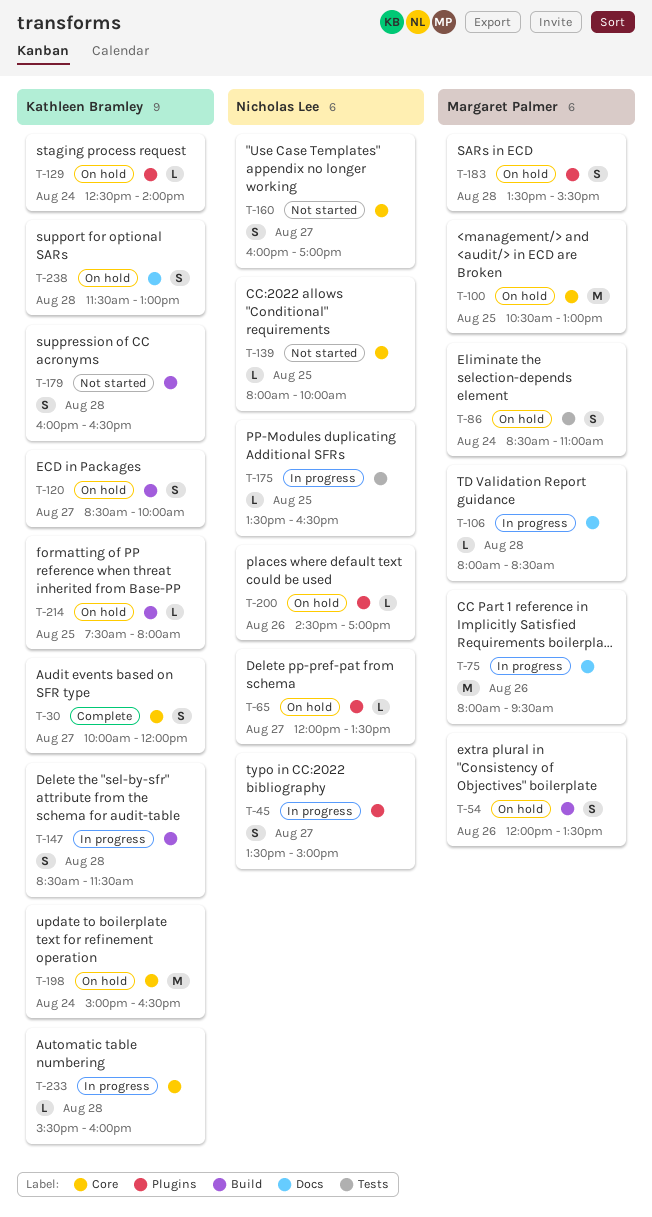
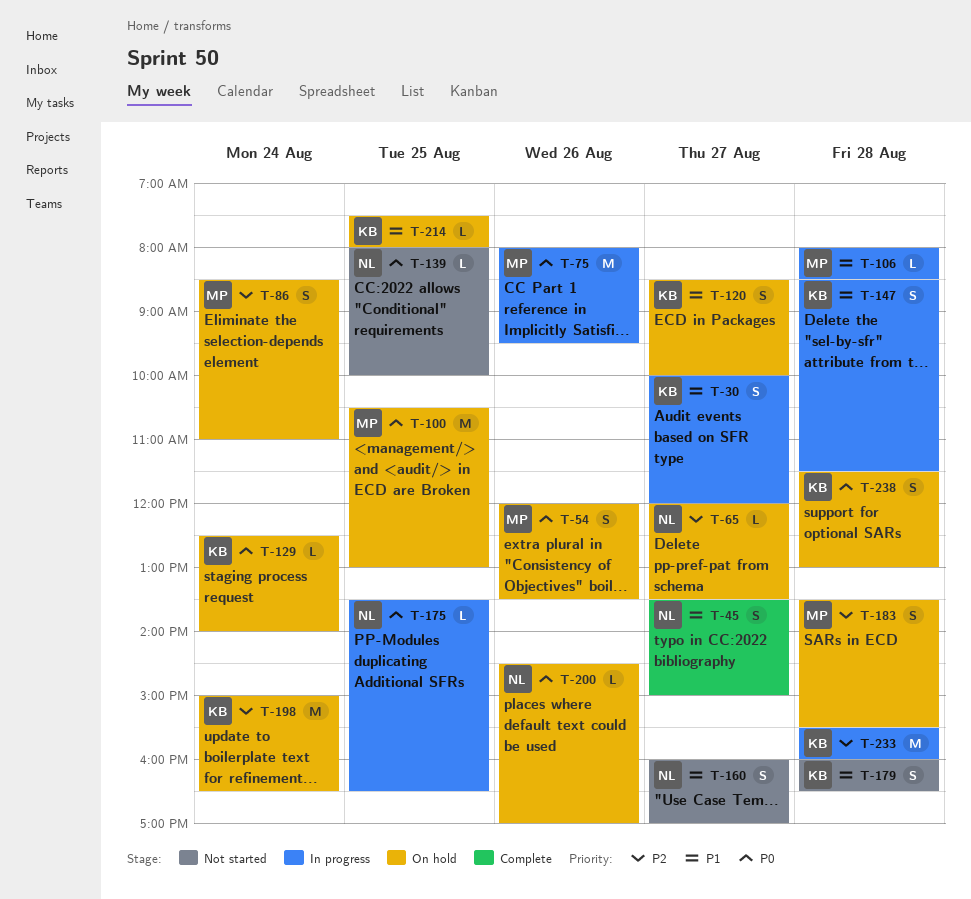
T-30, status: Complete -> In progress
T-45, status: In progress -> Complete
T-233, estimate: L -> M

